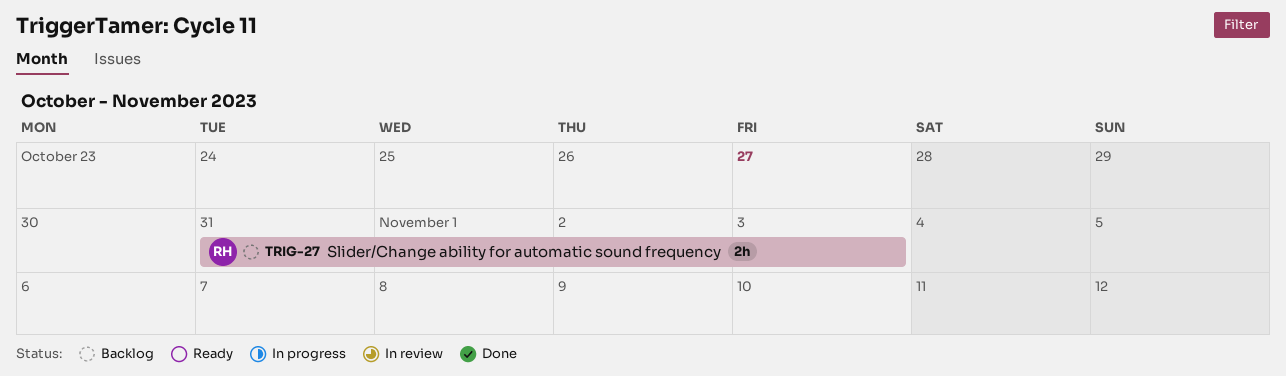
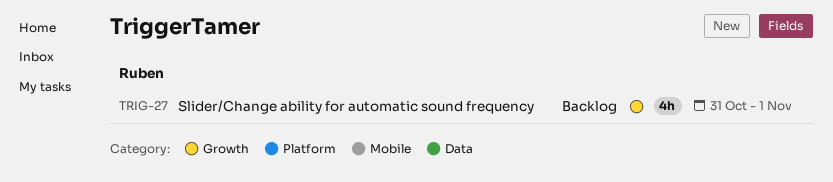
TRIG-27, estimate: 2h -> 4h
TRIG-27, due: Nov 3 -> Nov 1

